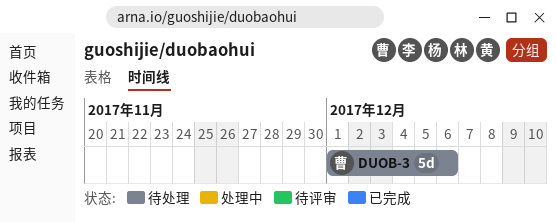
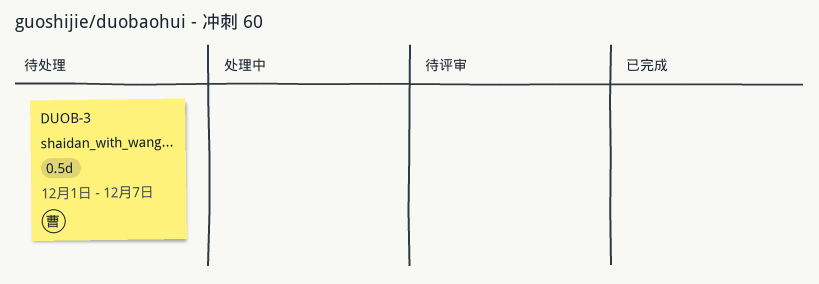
DUOB-3, estimate: 5d -> 0.5d
DUOB-3, due: Dec 6 -> Dec 7

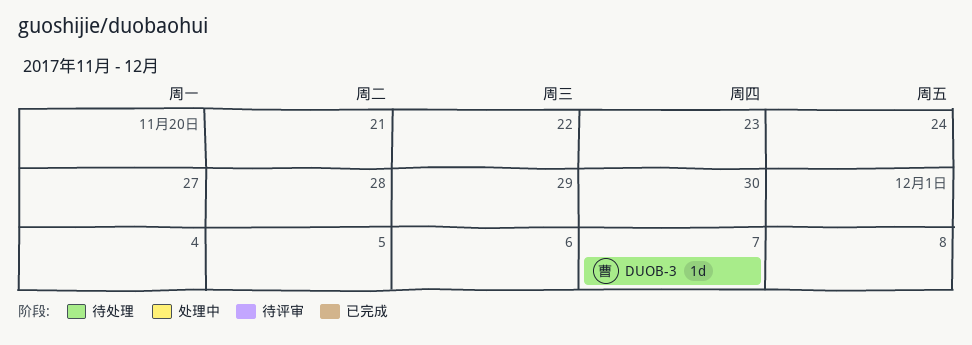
DUOB-3, estimate: 0.5d -> 1d
DUOB-3, start: Dec 1 -> Dec 7

